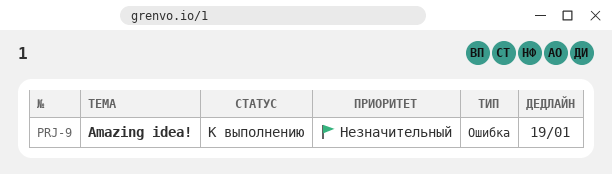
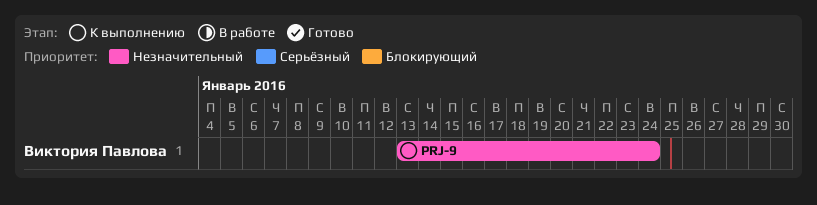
PRJ-9, due: Jan 19 -> Jan 24

